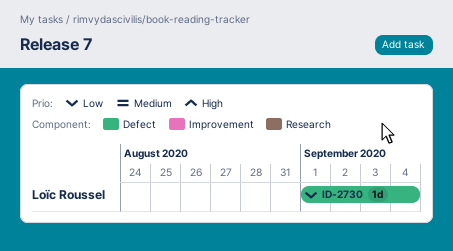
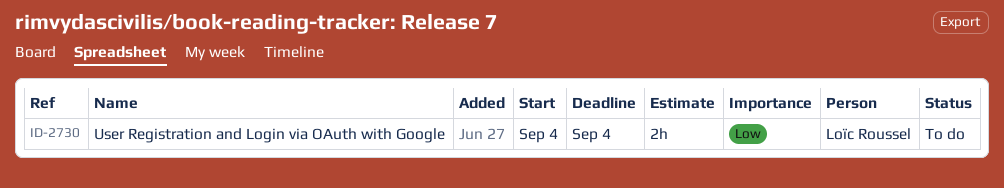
ID-2730, estimate: 1d -> 2h
ID-2730, start: Sep 1 -> Sep 4

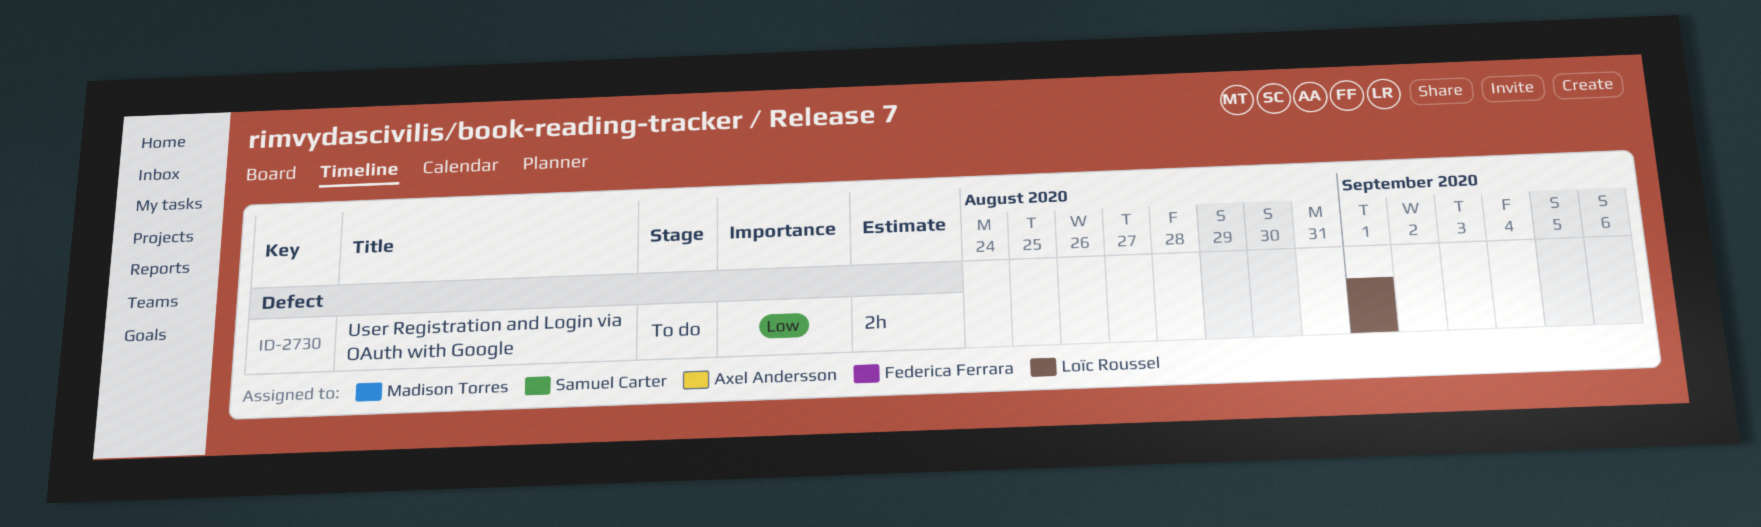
ID-2730, start: Sep 4 -> Sep 1
ID-2730, due: Sep 4 -> Sep 1

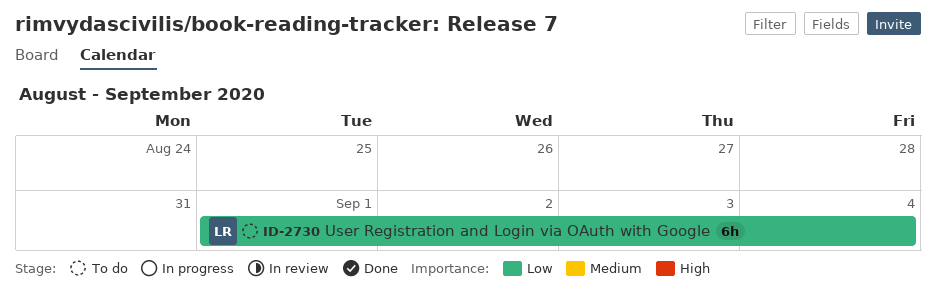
ID-2730, estimate: 2h -> 6h
ID-2730, due: Sep 1 -> Sep 4

